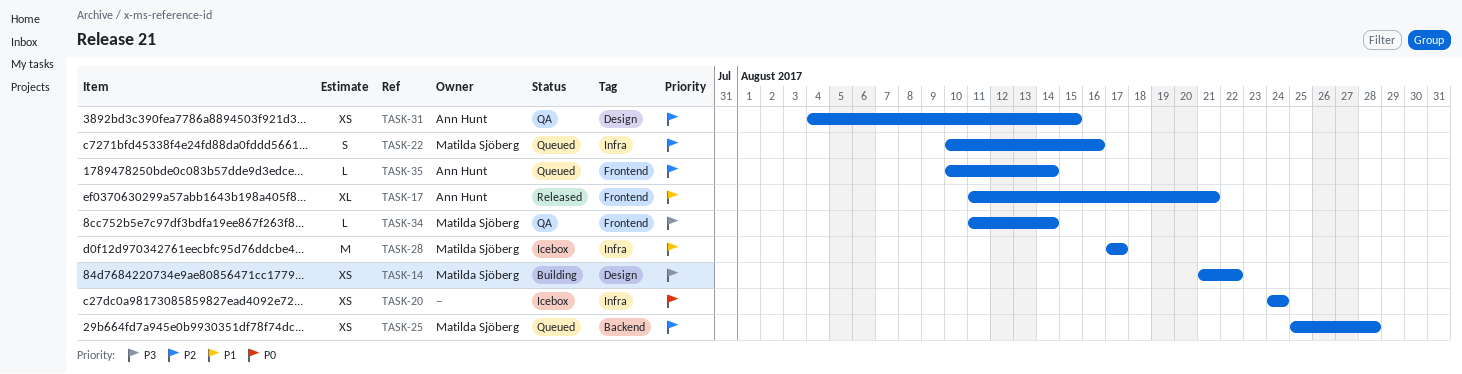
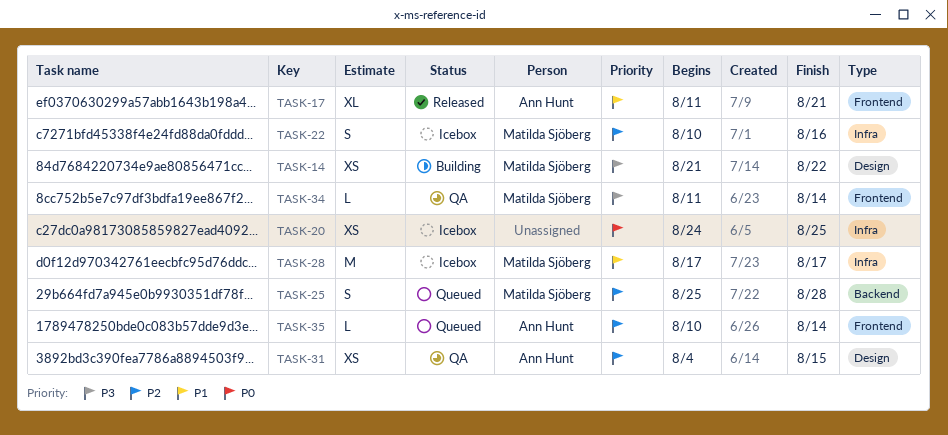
TASK-20, due: Aug 24 -> Aug 25
TASK-22, status: Queued -> Icebox
TASK-25, estimate: XS -> S

